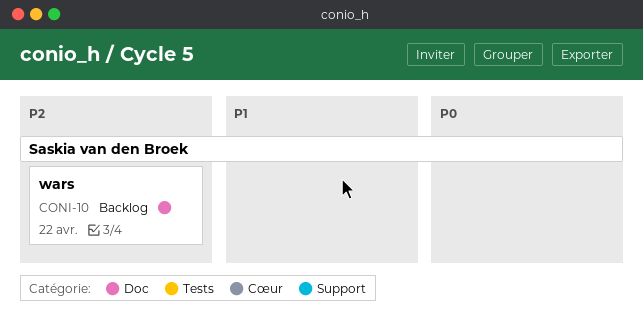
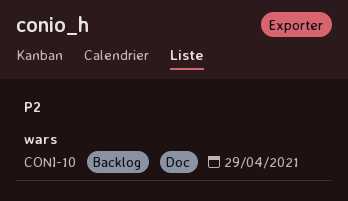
CONI-10, due: Apr 22 -> Apr 29

